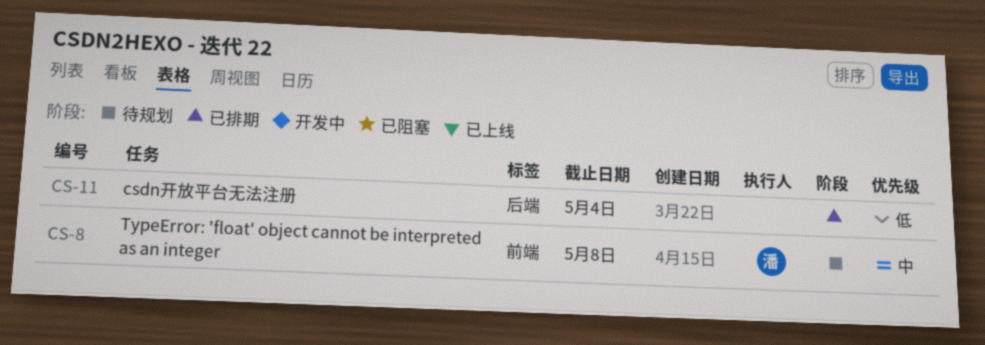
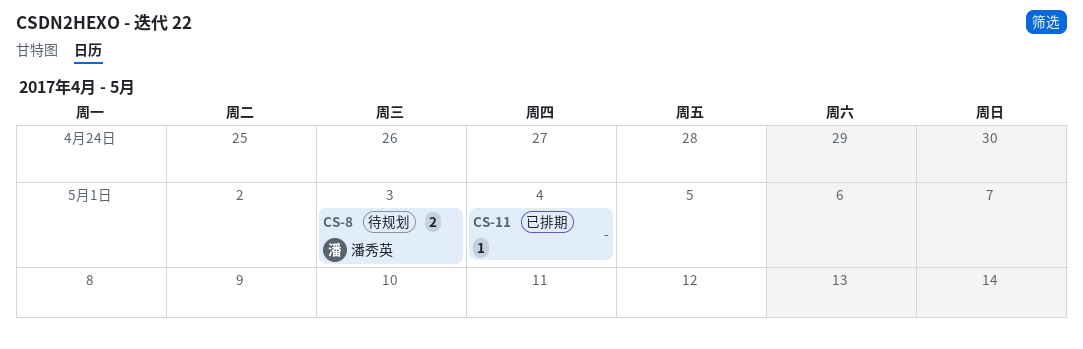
CS-8, due: May 8 -> May 3

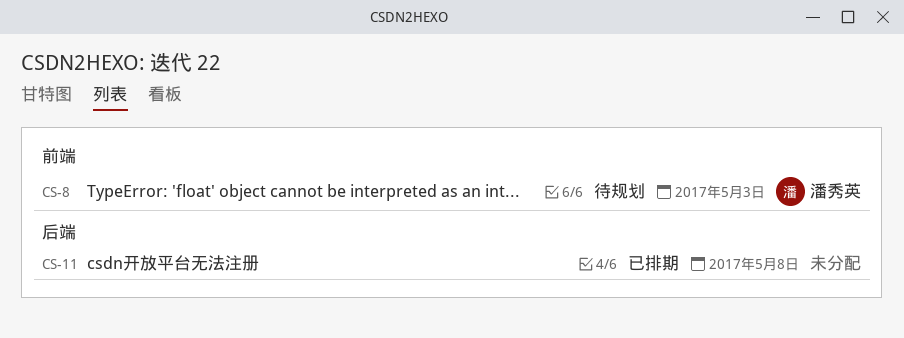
CS-11, due: May 4 -> May 8

